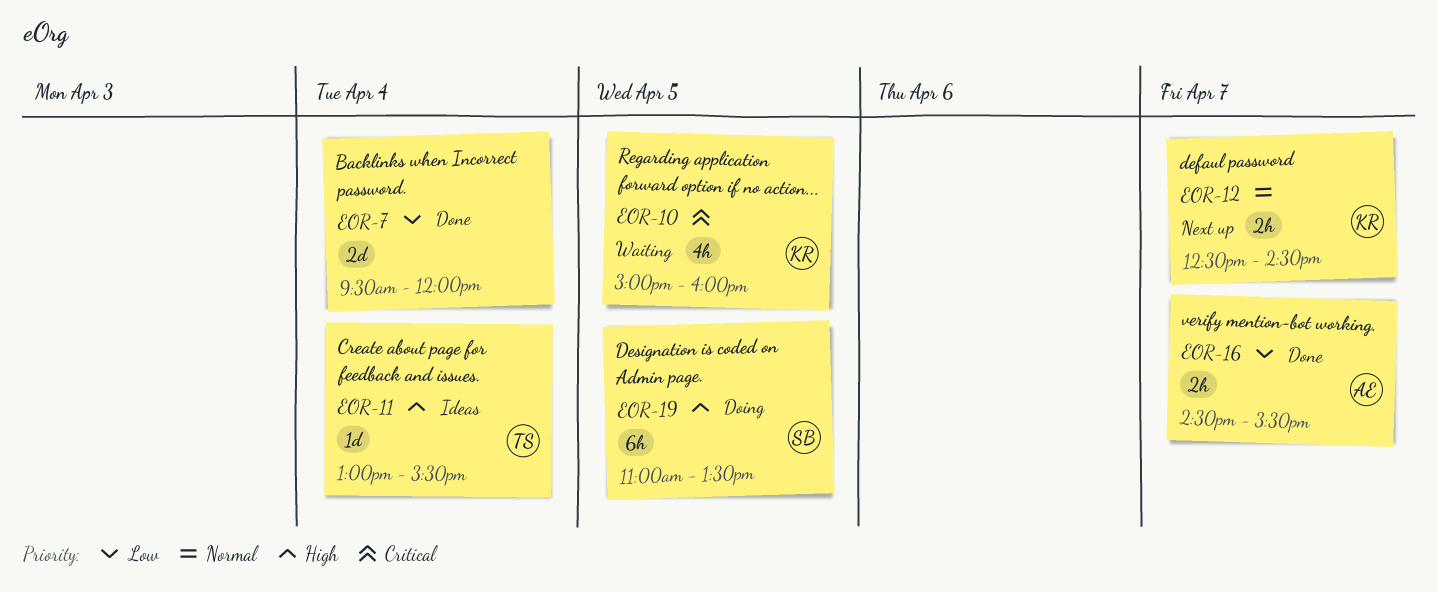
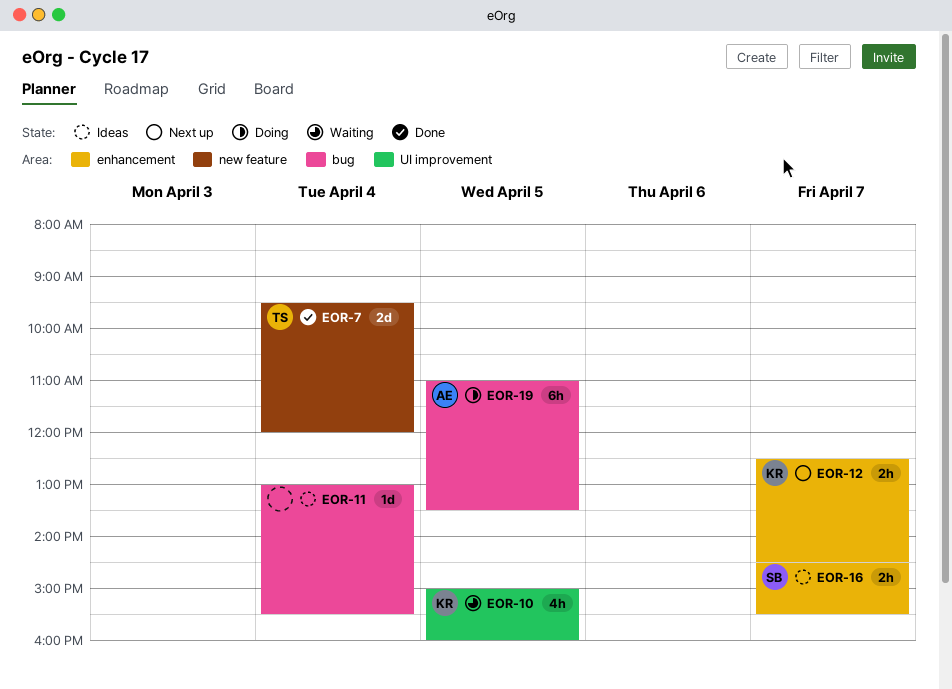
EOR-7, owner: none -> TS
EOR-11, owner: TS -> none
EOR-16, status: Done -> Ideas
EOR-16, owner: AE -> SB
EOR-19, owner: SB -> AE

